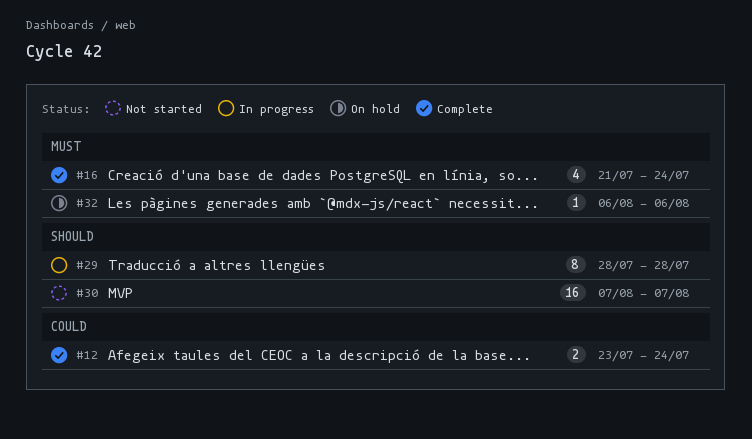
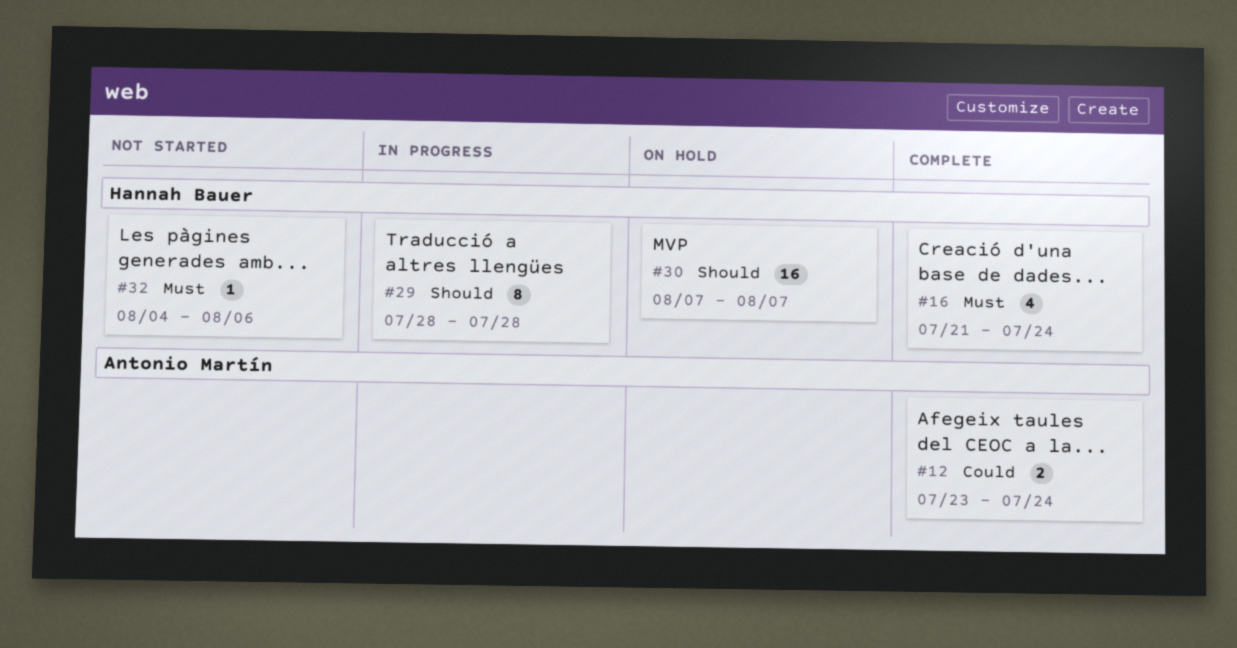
#30, status: Not started -> On hold
#32, status: On hold -> Not started
#32, start: Aug 6 -> Aug 4

